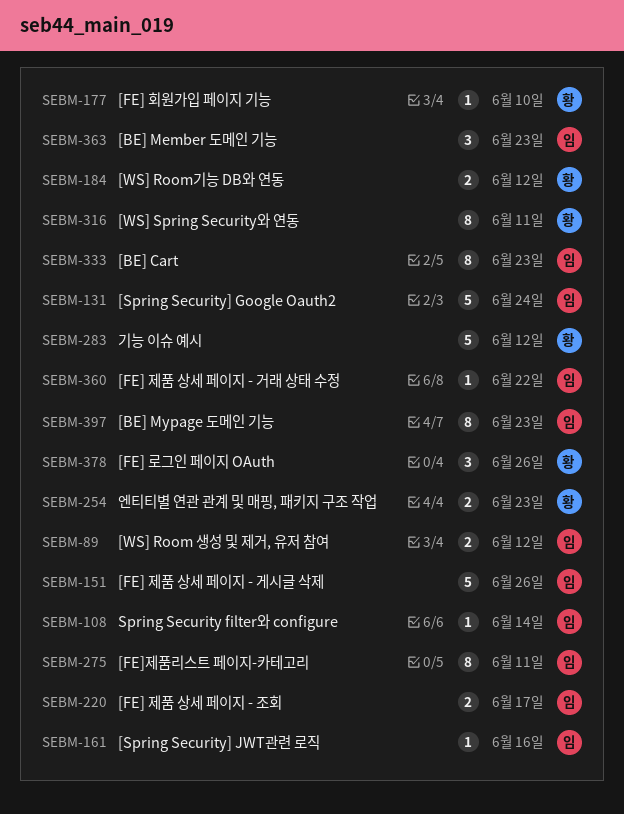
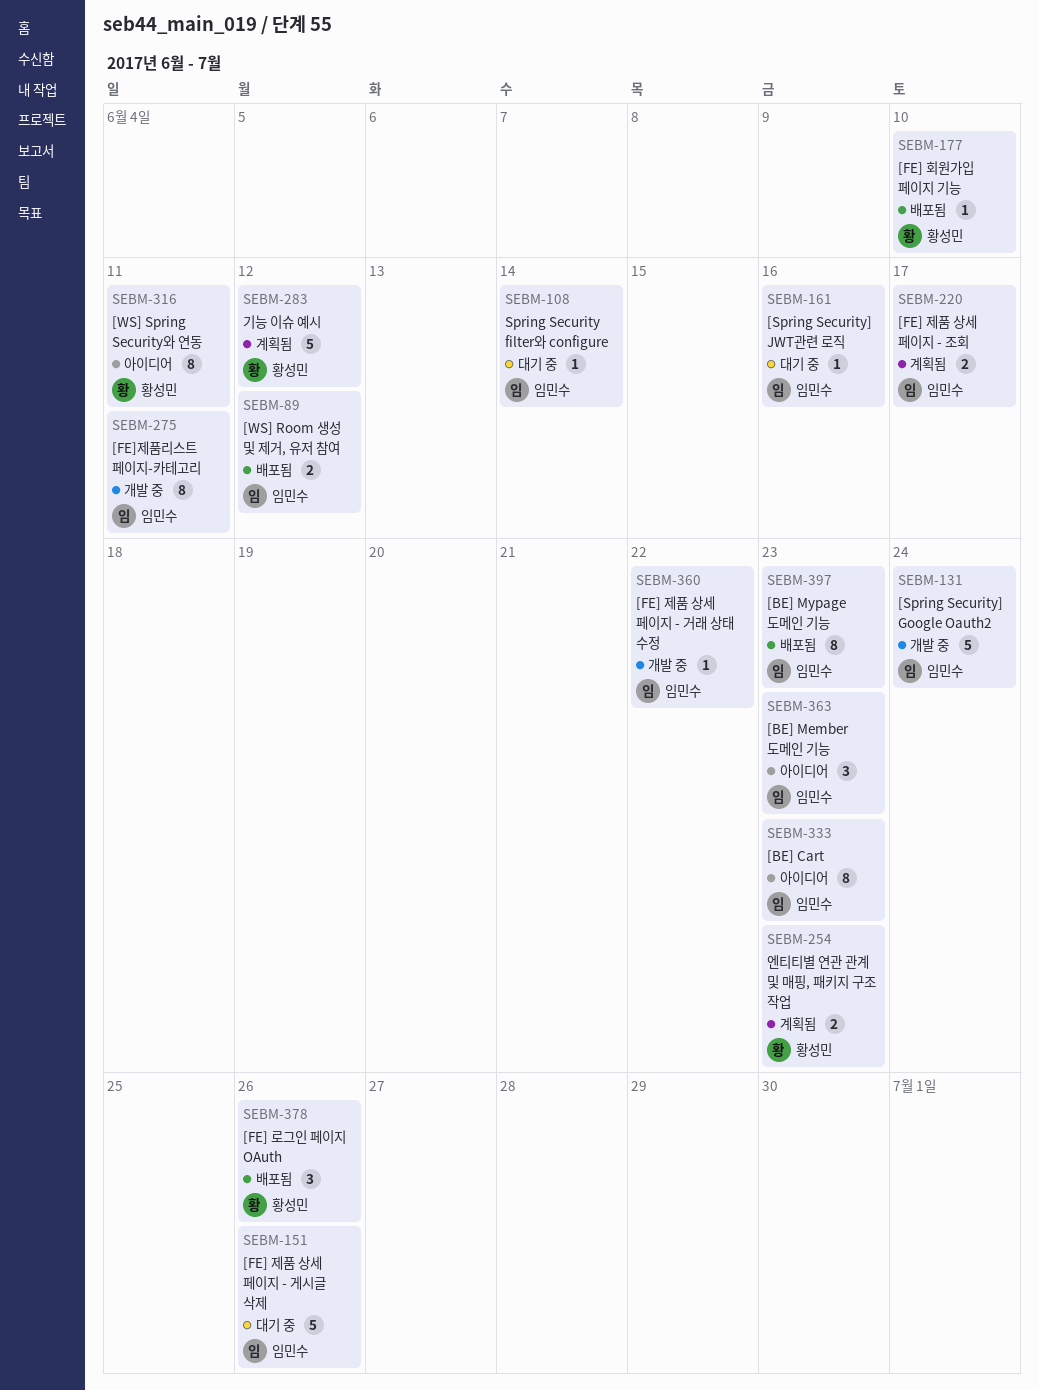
SEBM-184: present -> none

